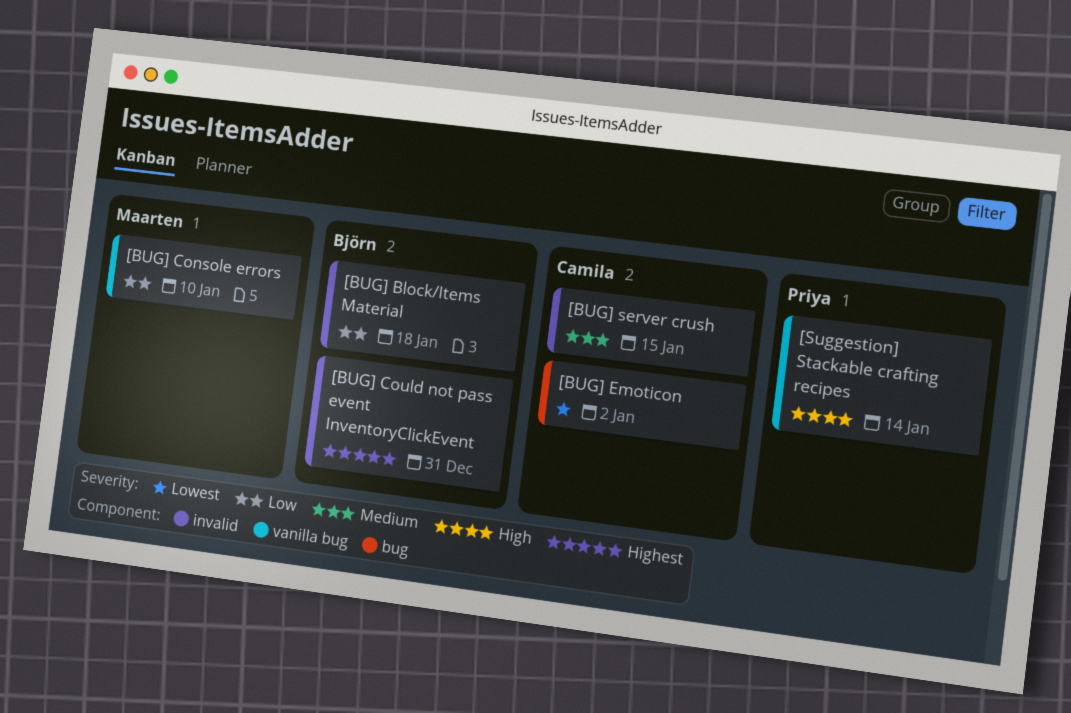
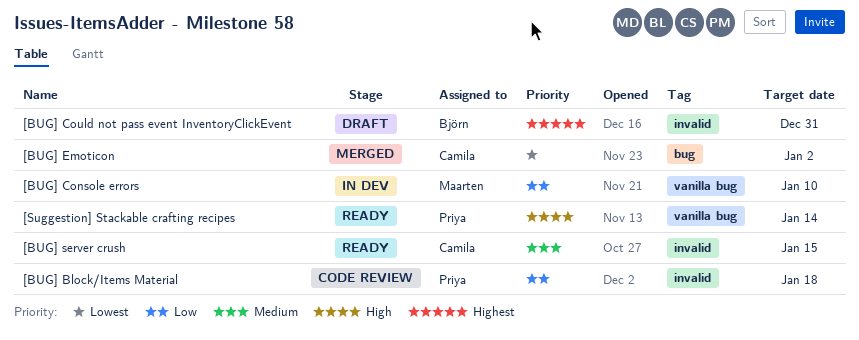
[BUG] Block/Items Material, owner: Björn -> Priya

